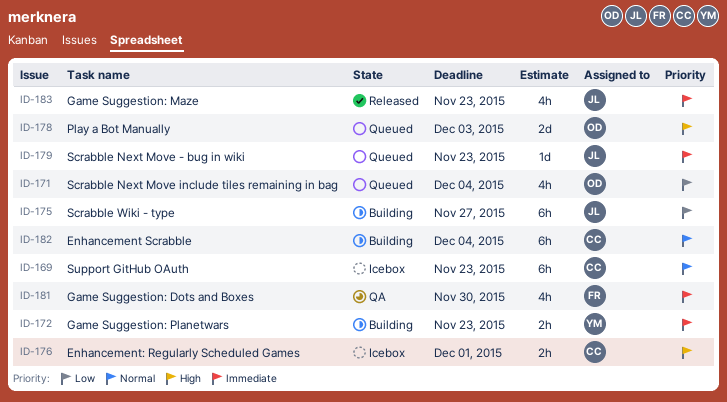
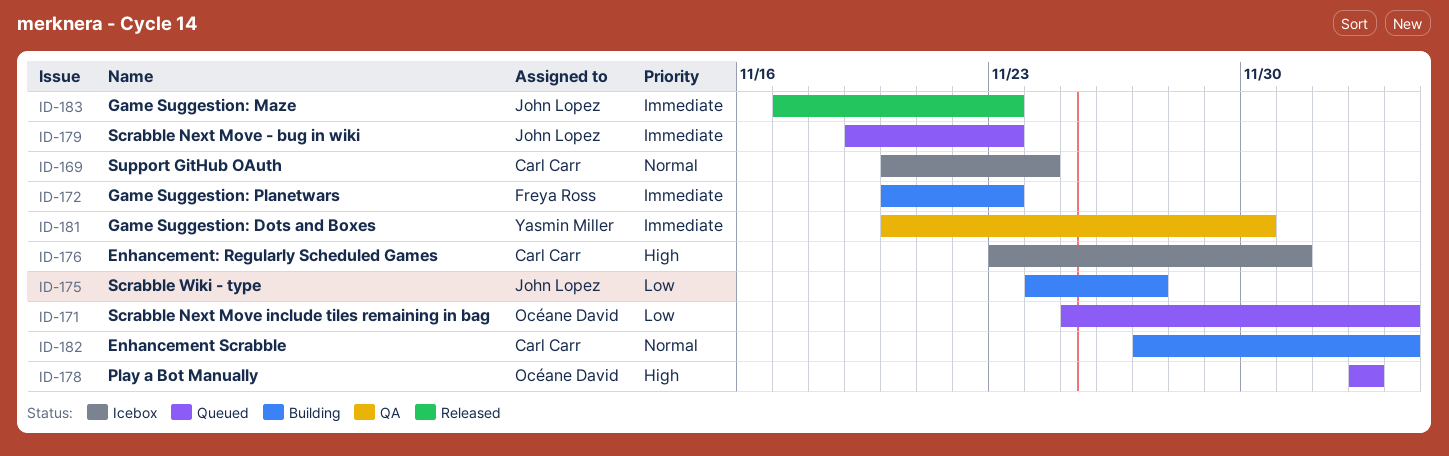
ID-169, due: Nov 23 -> Nov 24
ID-172, owner: Yasmin Miller -> Freya Ross
ID-181, owner: Freya Ross -> Yasmin Miller

